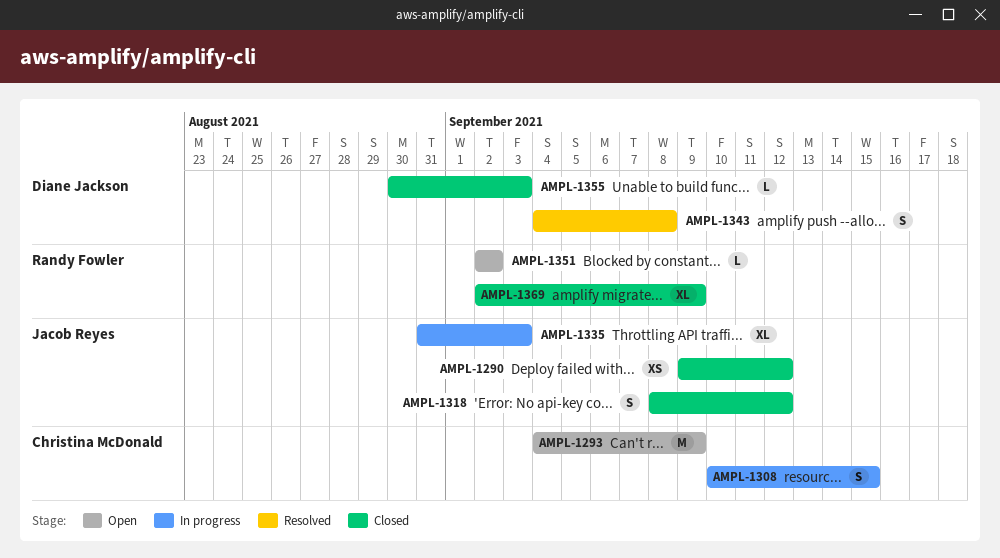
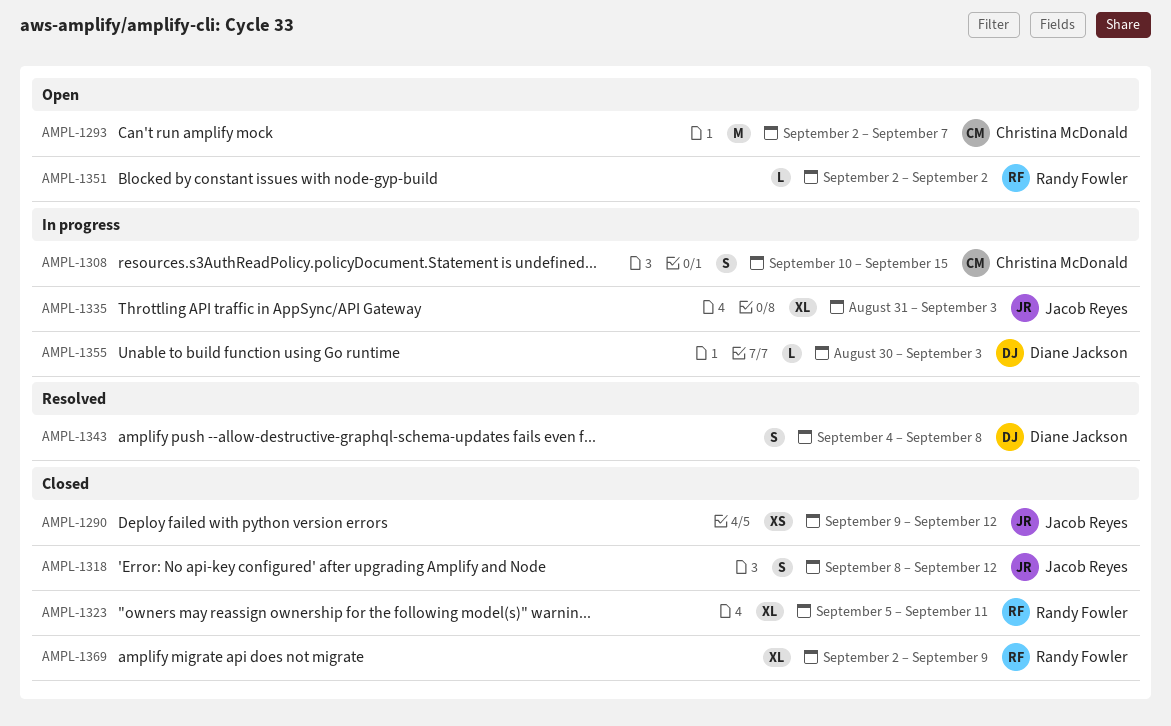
AMPL-1293, start: Sep 4 -> Sep 2
AMPL-1293, due: Sep 9 -> Sep 7
AMPL-1323: none -> present
AMPL-1355, status: Closed -> In progress

